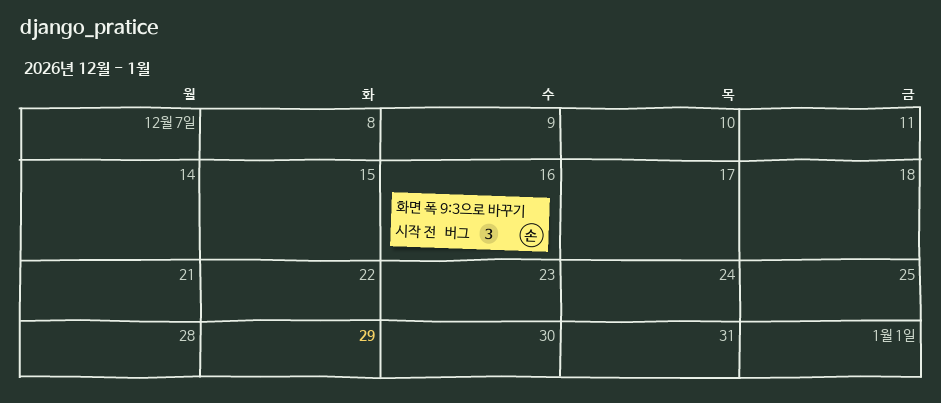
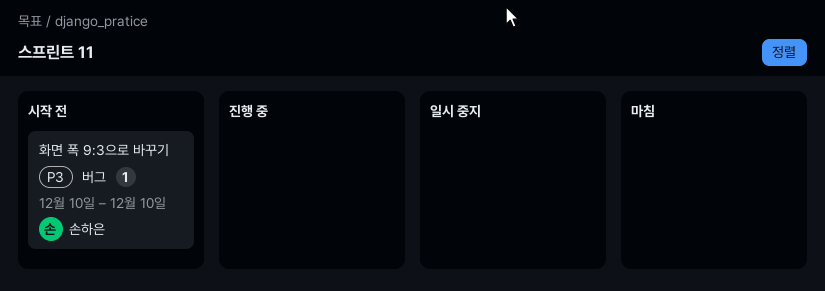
화면 폭 9:3으로 바꾸기, estimate: 3 -> 1
화면 폭 9:3으로 바꾸기, due: Dec 16 -> Dec 10

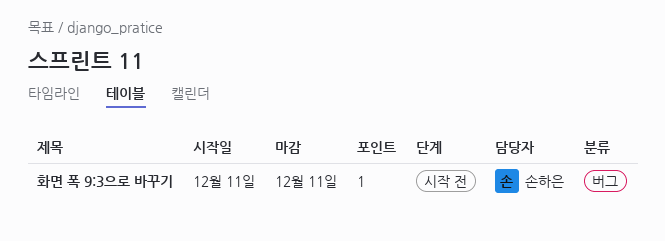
화면 폭 9:3으로 바꾸기, start: Dec 10 -> Dec 11
화면 폭 9:3으로 바꾸기, due: Dec 10 -> Dec 11

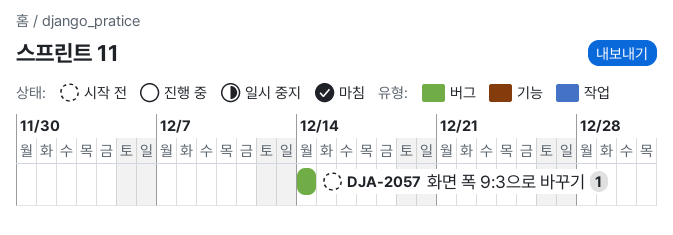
화면 폭 9:3으로 바꾸기, start: Dec 11 -> Dec 14
화면 폭 9:3으로 바꾸기, due: Dec 11 -> Dec 14

